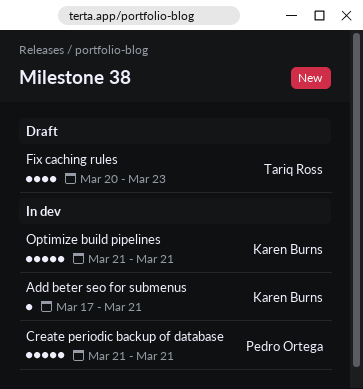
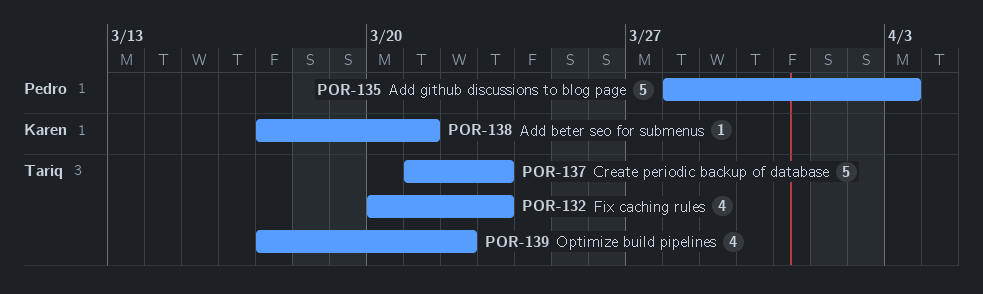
Add github discussions to blog page: none -> present
Create periodic backup of database, owner: Pedro Ortega -> Tariq Ross
Create periodic backup of database, due: Mar 21 -> Mar 23
Optimize build pipelines, owner: Karen Burns -> Tariq Ross
Optimize build pipelines, estimate: 5 -> 4
Optimize build pipelines, start: Mar 21 -> Mar 17
Optimize build pipelines, due: Mar 21 -> Mar 22

